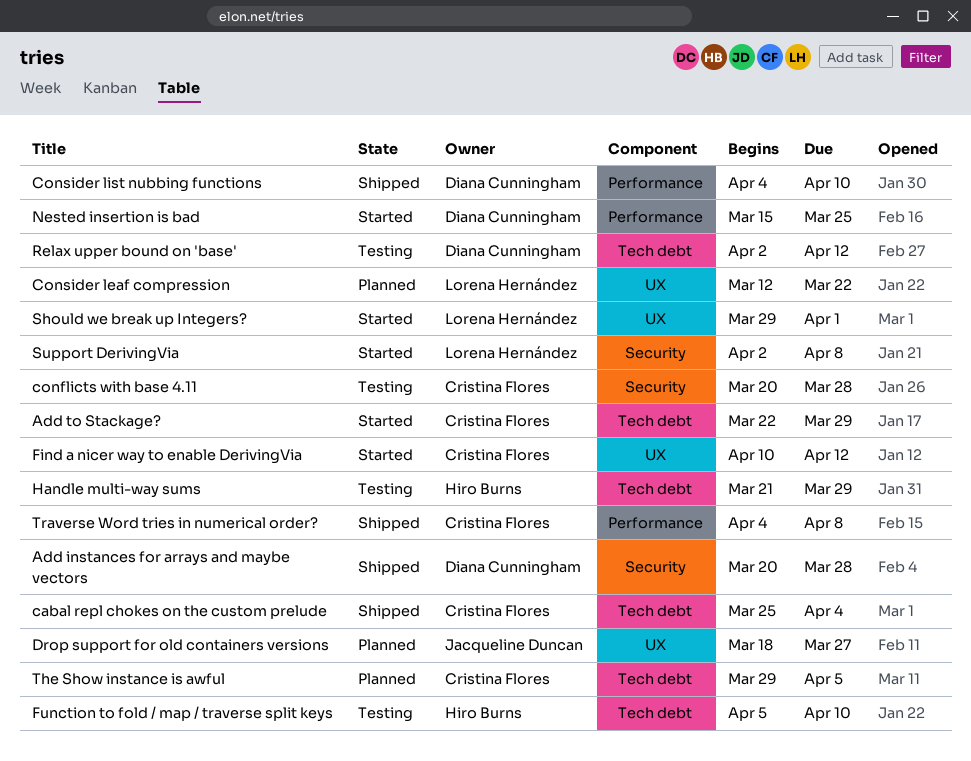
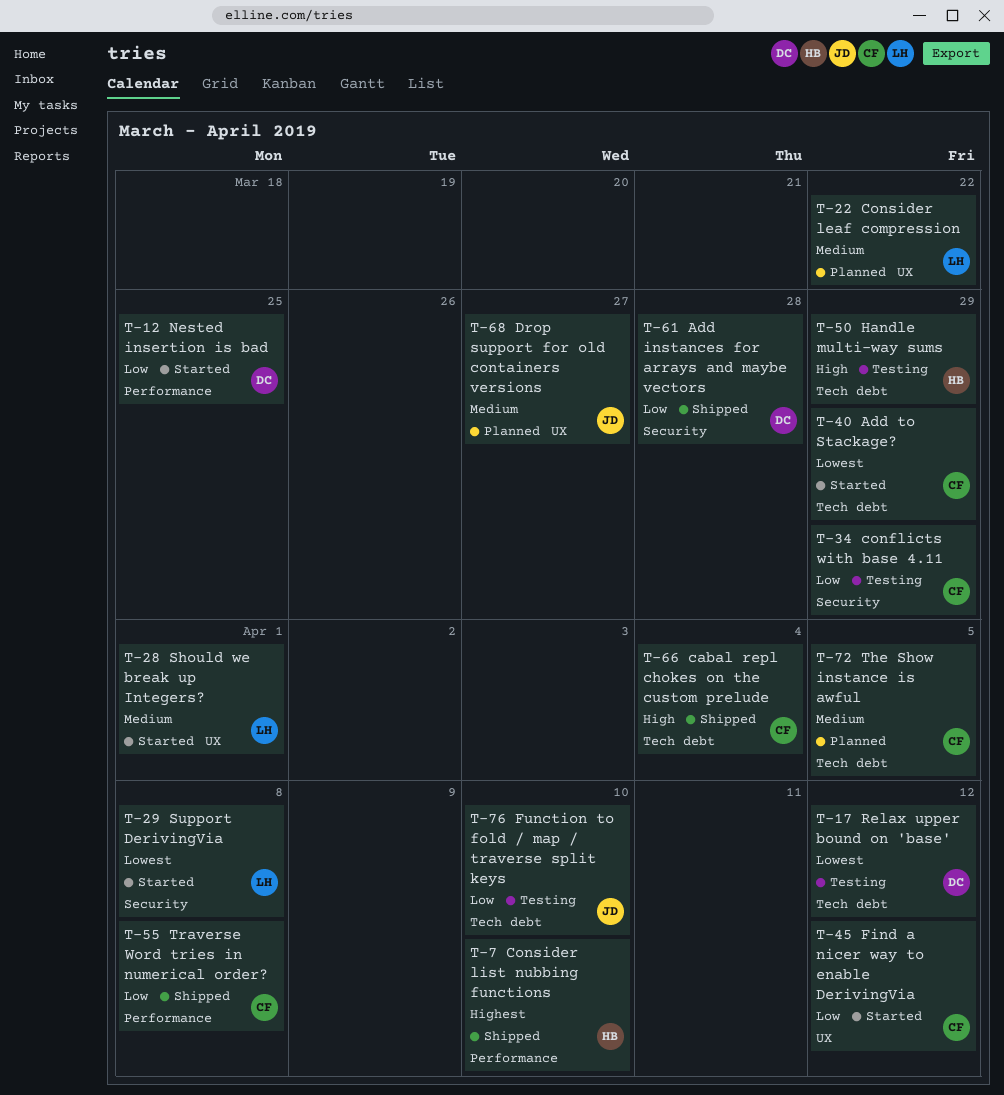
conflicts with base 4.11, due: Mar 28 -> Mar 29
Consider list nubbing functions, owner: Diana Cunningham -> Hiro Burns
Function to fold / map / traverse split keys, owner: Hiro Burns -> Jacqueline Duncan

